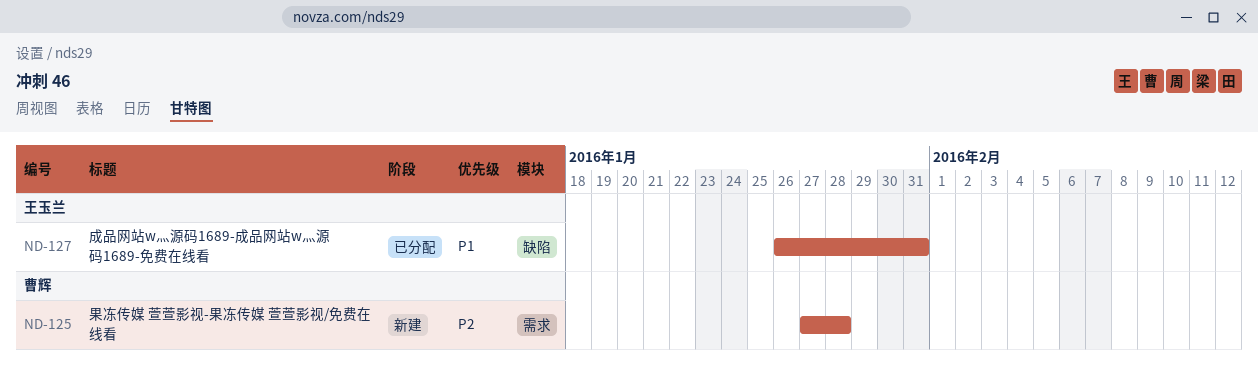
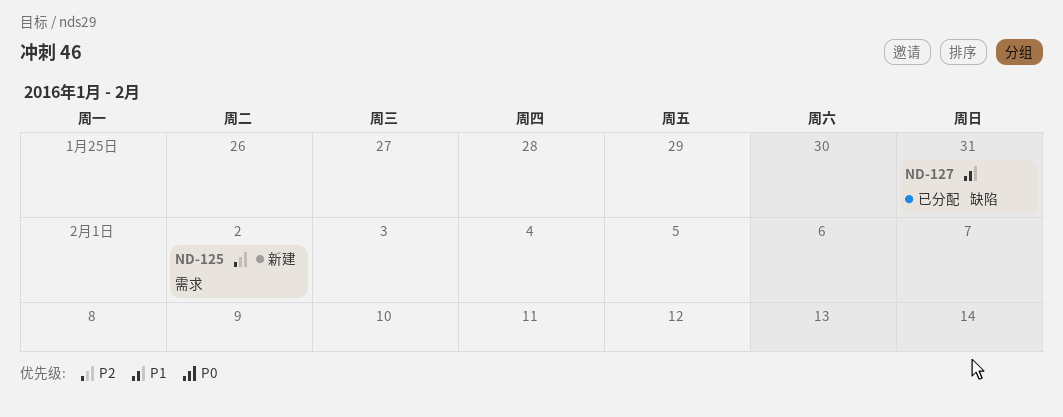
ND-125, due: Jan 28 -> Feb 2

